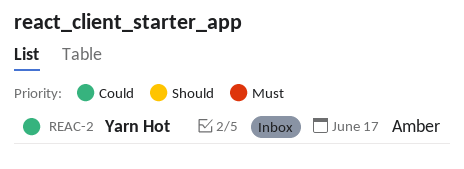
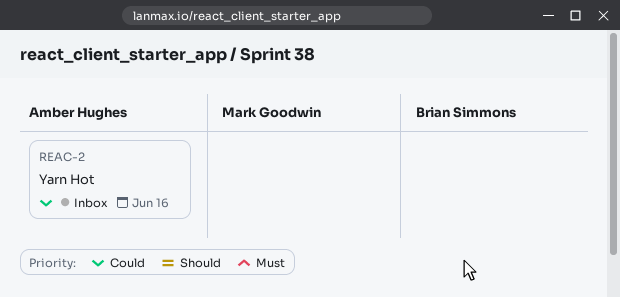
REAC-2, due: Jun 17 -> Jun 16

